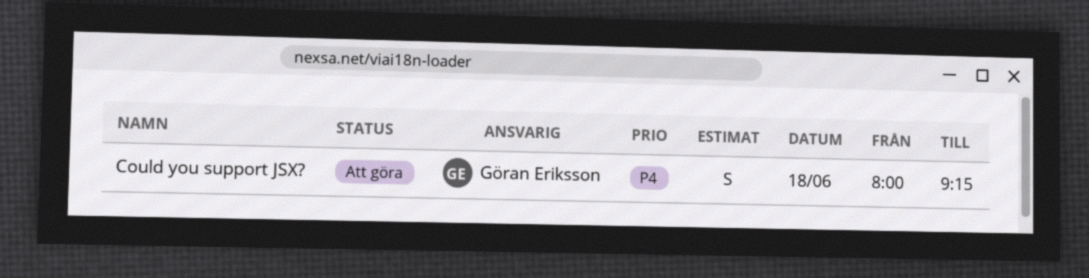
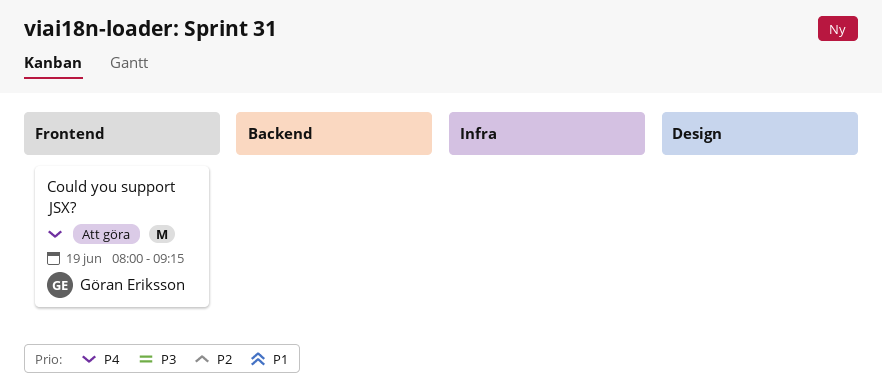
Could you support JSX?, estimate: S -> M
Could you support JSX?, day: Jun 18 -> Jun 19

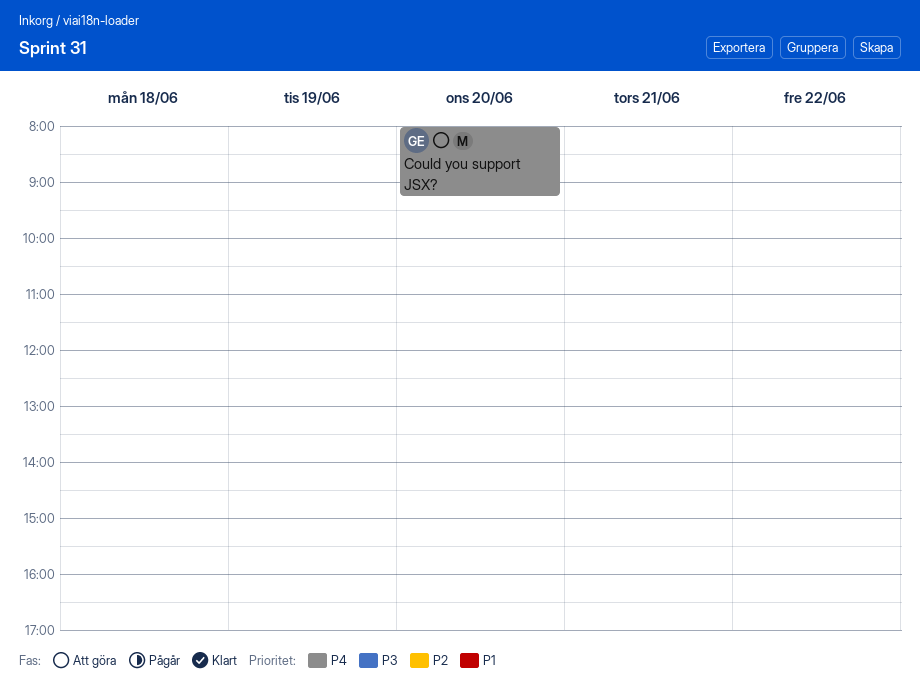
Could you support JSX?, day: Jun 19 -> Jun 20

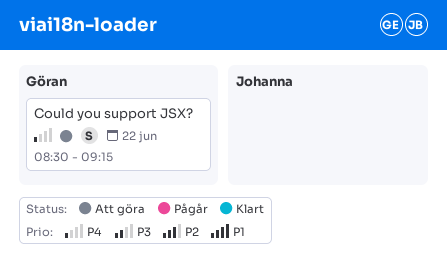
Could you support JSX?, estimate: M -> S
Could you support JSX?, day: Jun 20 -> Jun 22
Could you support JSX?, begins: 08:00 -> 08:30

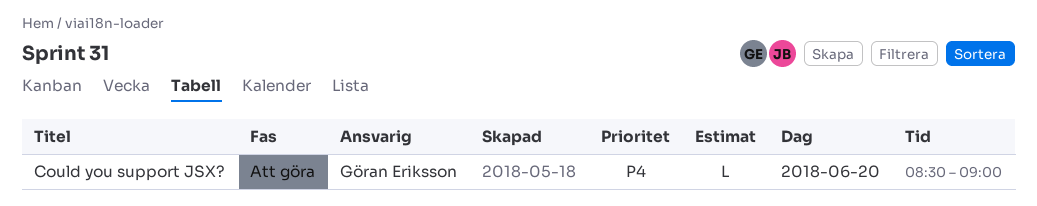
Could you support JSX?, estimate: S -> L
Could you support JSX?, day: Jun 22 -> Jun 20
Could you support JSX?, ends: 09:15 -> 09:00

